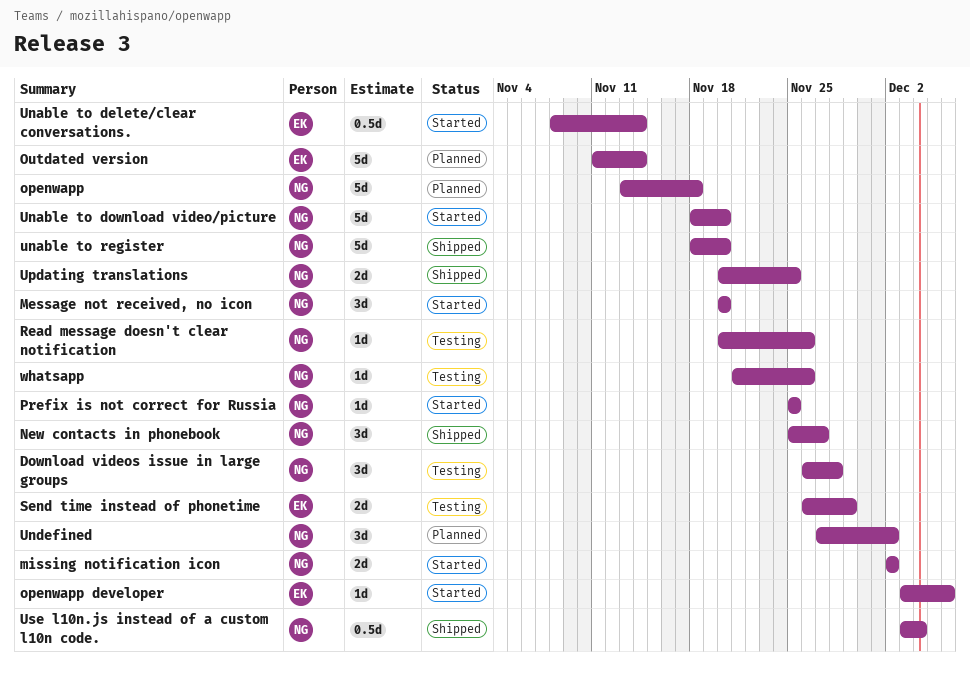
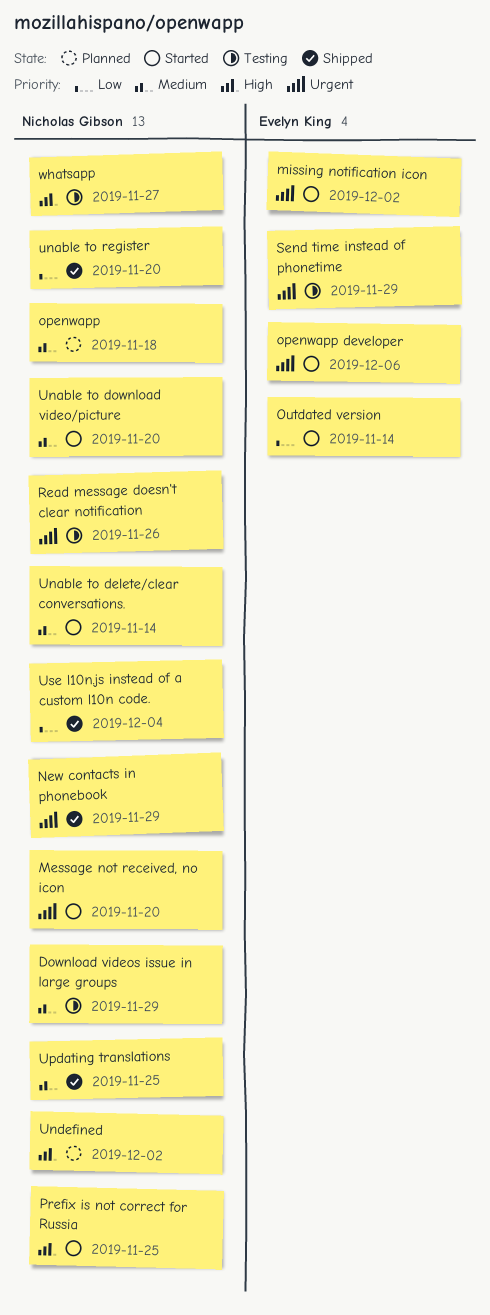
Download videos issue in large groups, due: Nov 28 -> Nov 29
missing notification icon, owner: Nicholas Gibson -> Evelyn King
New contacts in phonebook, due: Nov 27 -> Nov 29
Outdated version, status: Planned -> Started
Unable to delete/clear conversations., owner: Evelyn King -> Nicholas Gibson
whatsapp, due: Nov 26 -> Nov 27

